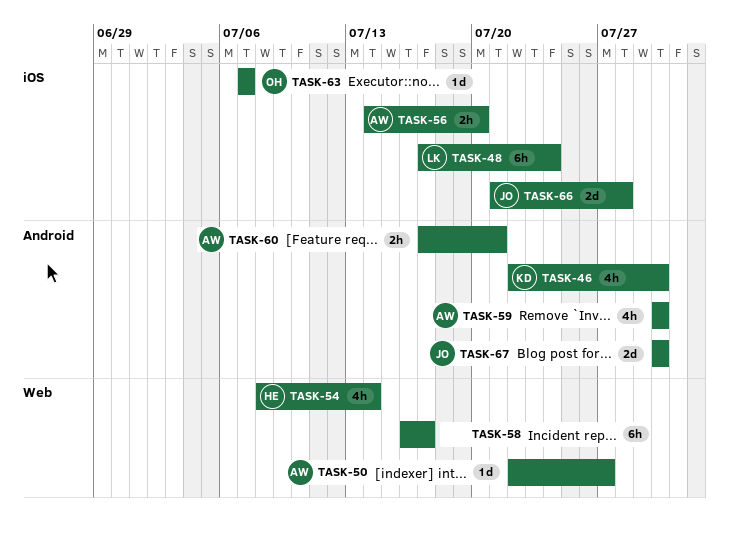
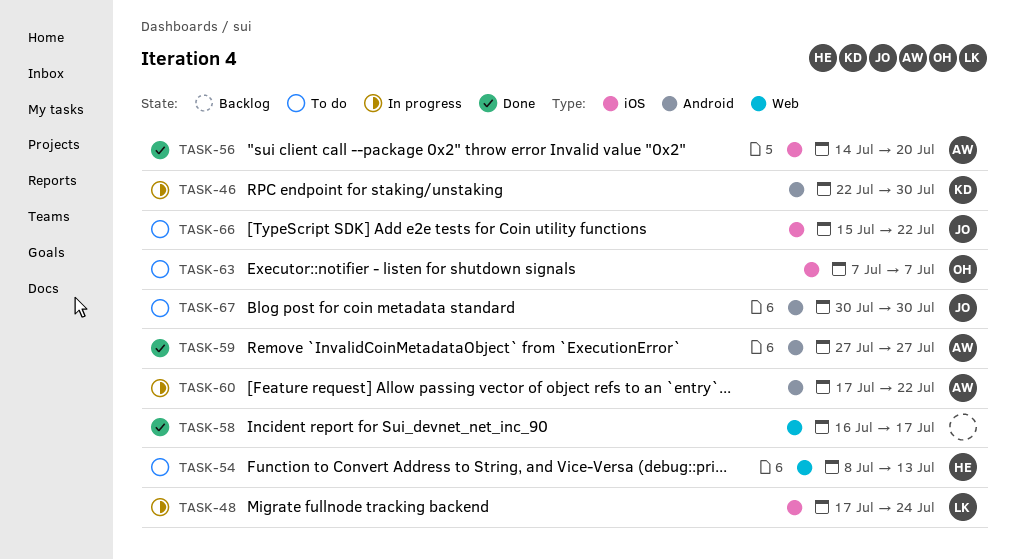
TASK-50: present -> none
TASK-54, due: Jul 14 -> Jul 13
TASK-59, start: Jul 30 -> Jul 27
TASK-59, due: Jul 30 -> Jul 27
TASK-60, due: Jul 21 -> Jul 22
TASK-66, start: Jul 21 -> Jul 15
TASK-66, due: Jul 28 -> Jul 22

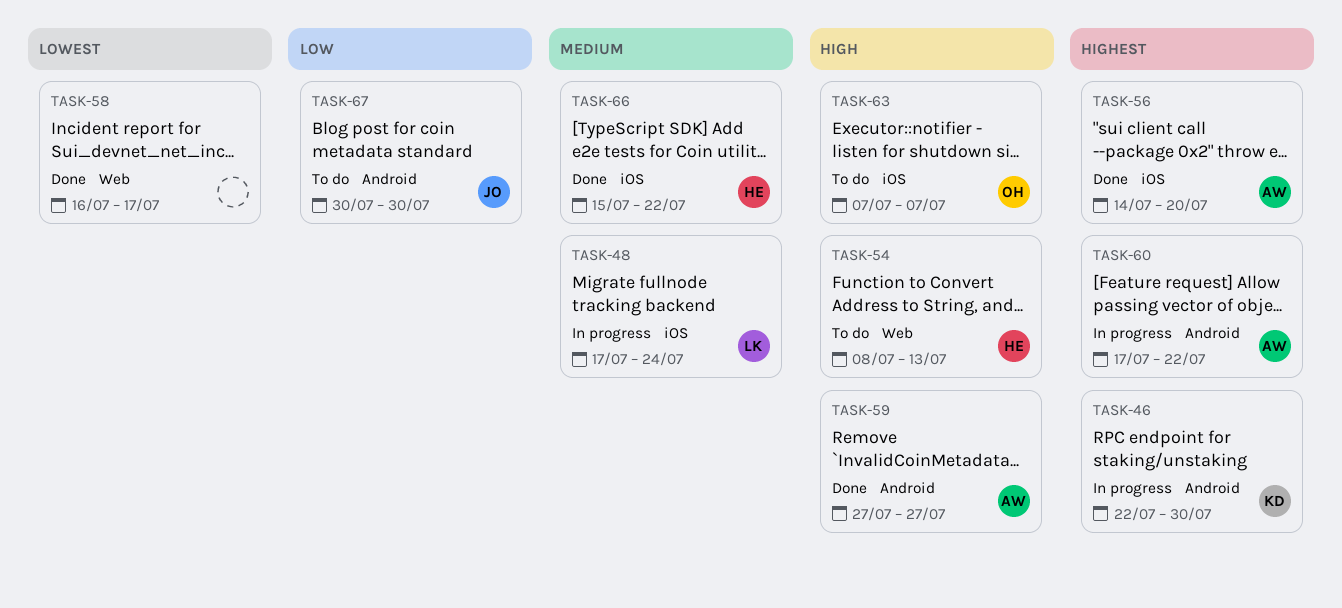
TASK-66, status: To do -> Done
TASK-66, owner: JO -> HE

